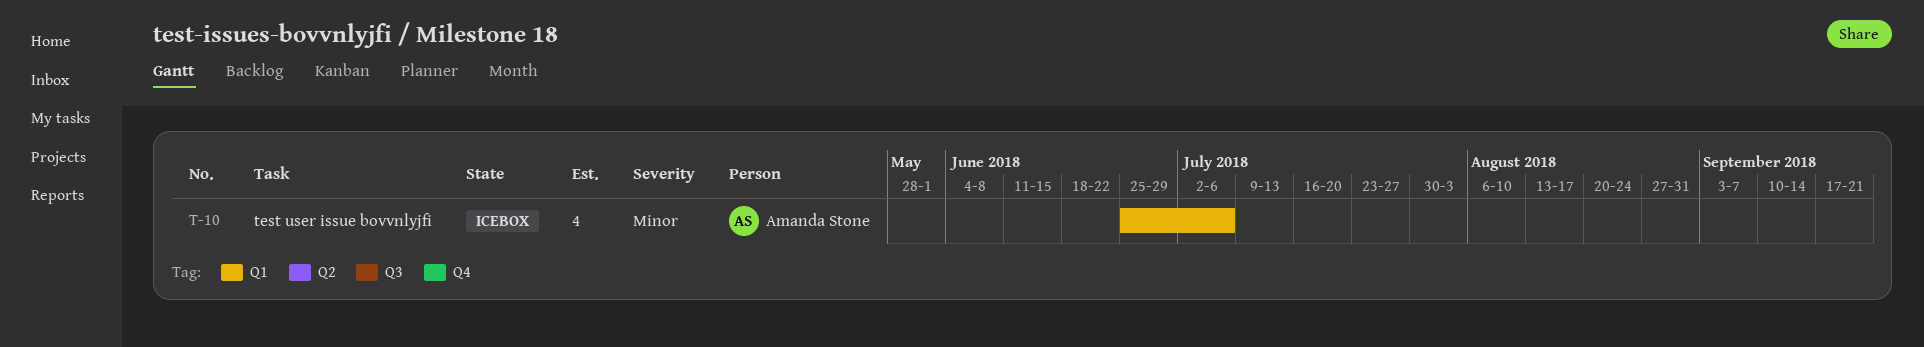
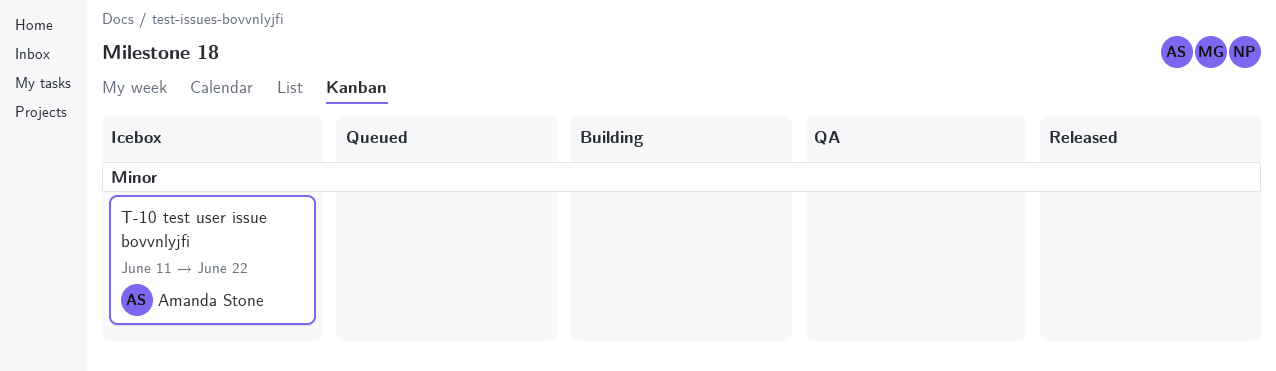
T-10, start: Jun 25 -> Jun 11
T-10, due: Jul 6 -> Jun 22

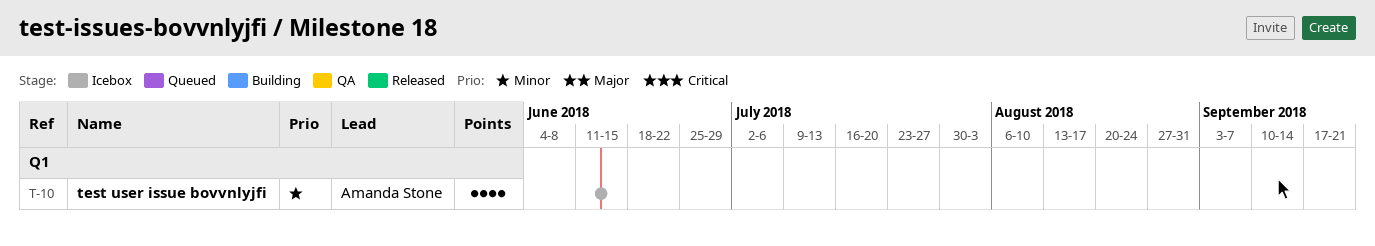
T-10, due: Jun 22 -> Jun 15

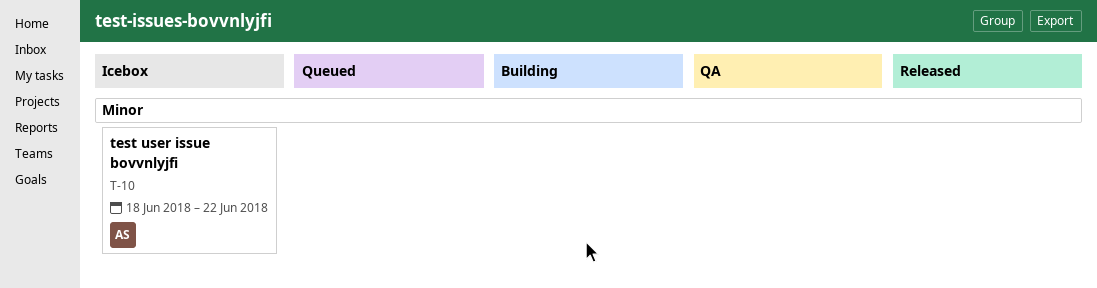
T-10, start: Jun 11 -> Jun 18
T-10, due: Jun 15 -> Jun 22

